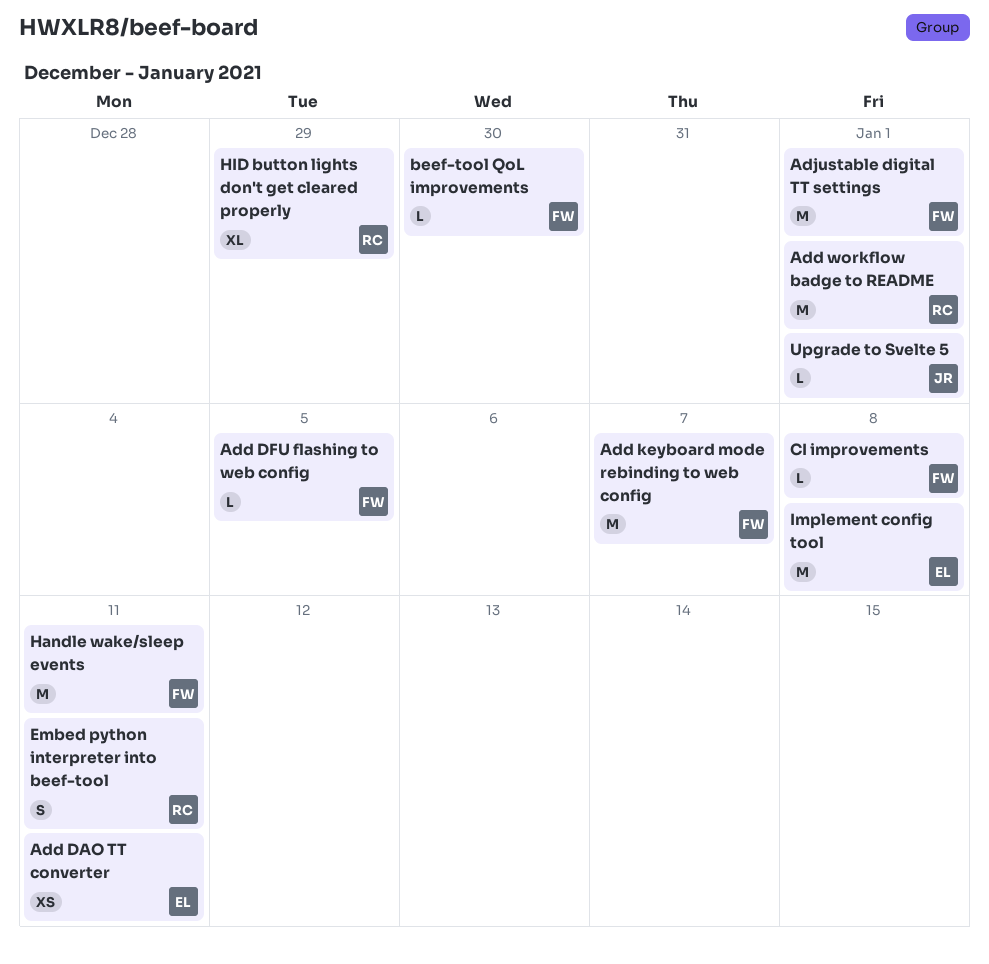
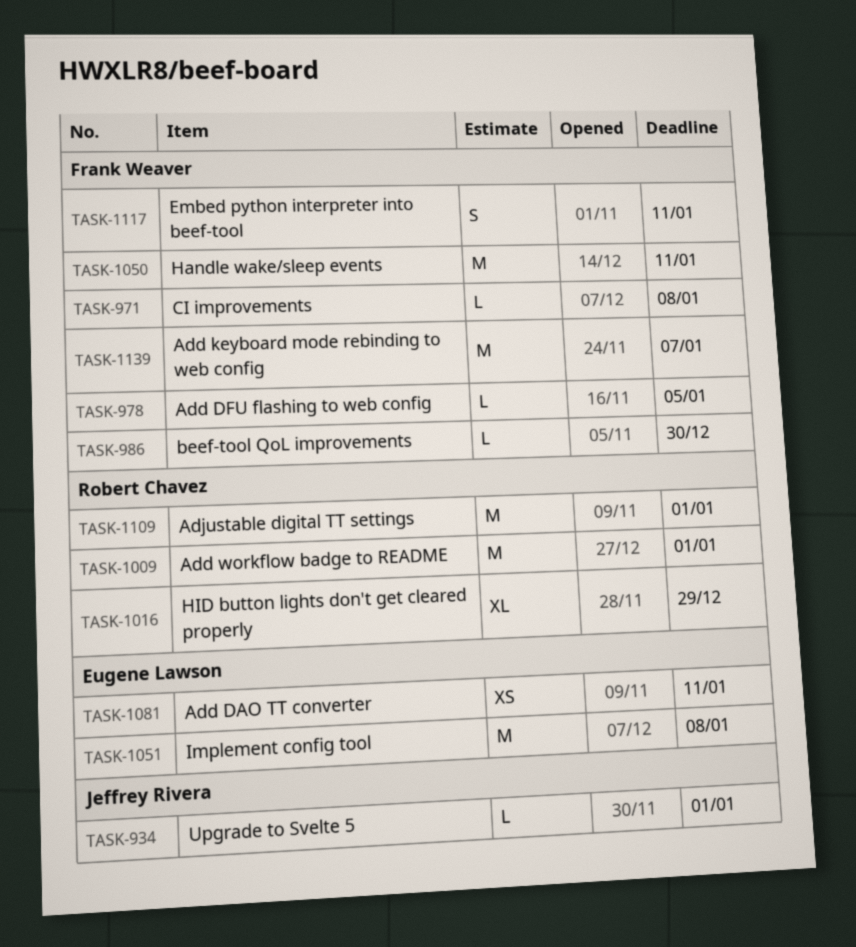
Adjustable digital TT settings, owner: Frank Weaver -> Robert Chavez
Embed python interpreter into beef-tool, owner: Robert Chavez -> Frank Weaver

